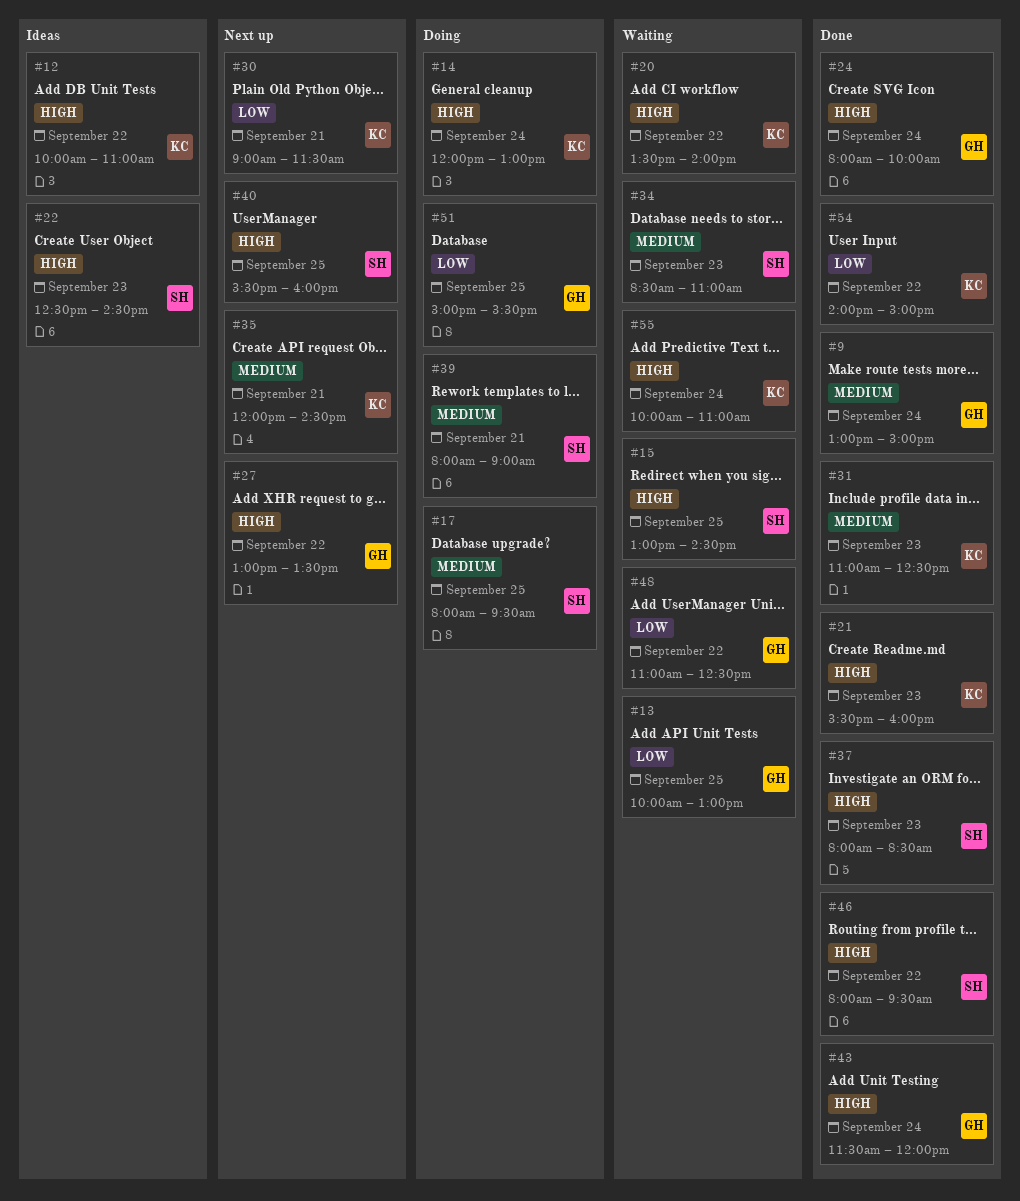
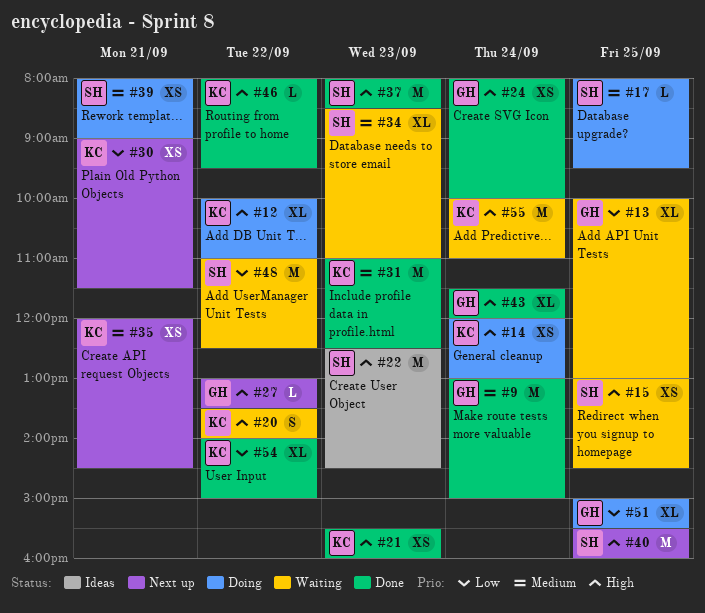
#12, status: Ideas -> Doing
#46, owner: SH -> KC
#48, owner: GH -> SH

